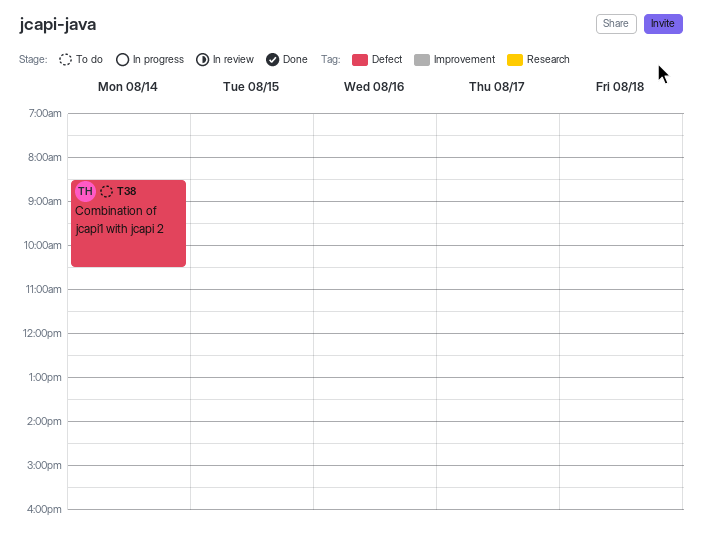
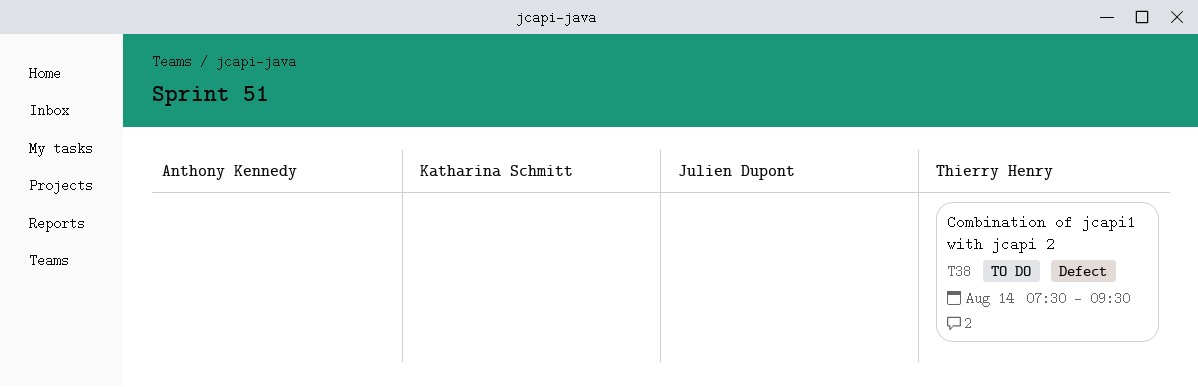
T38, begins: 08:30 -> 07:30
T38, ends: 10:30 -> 09:30

